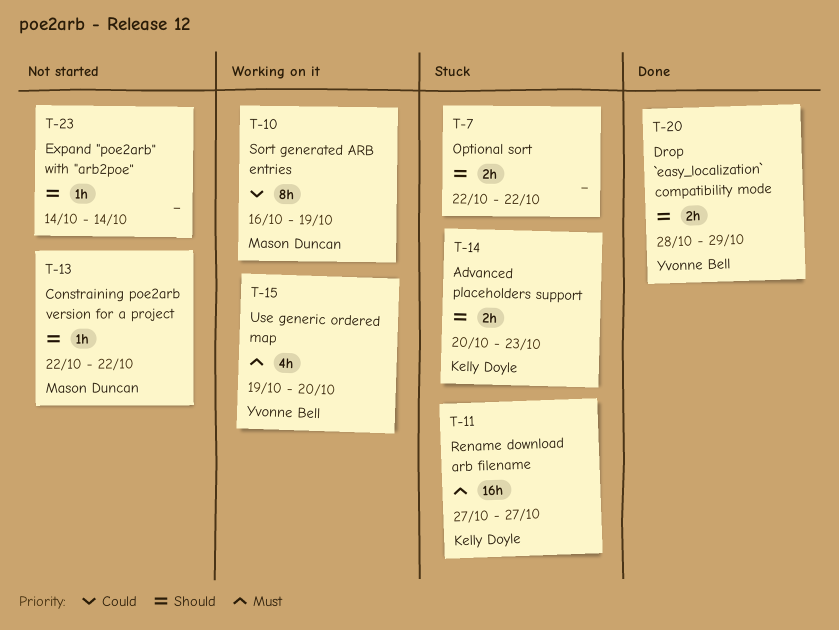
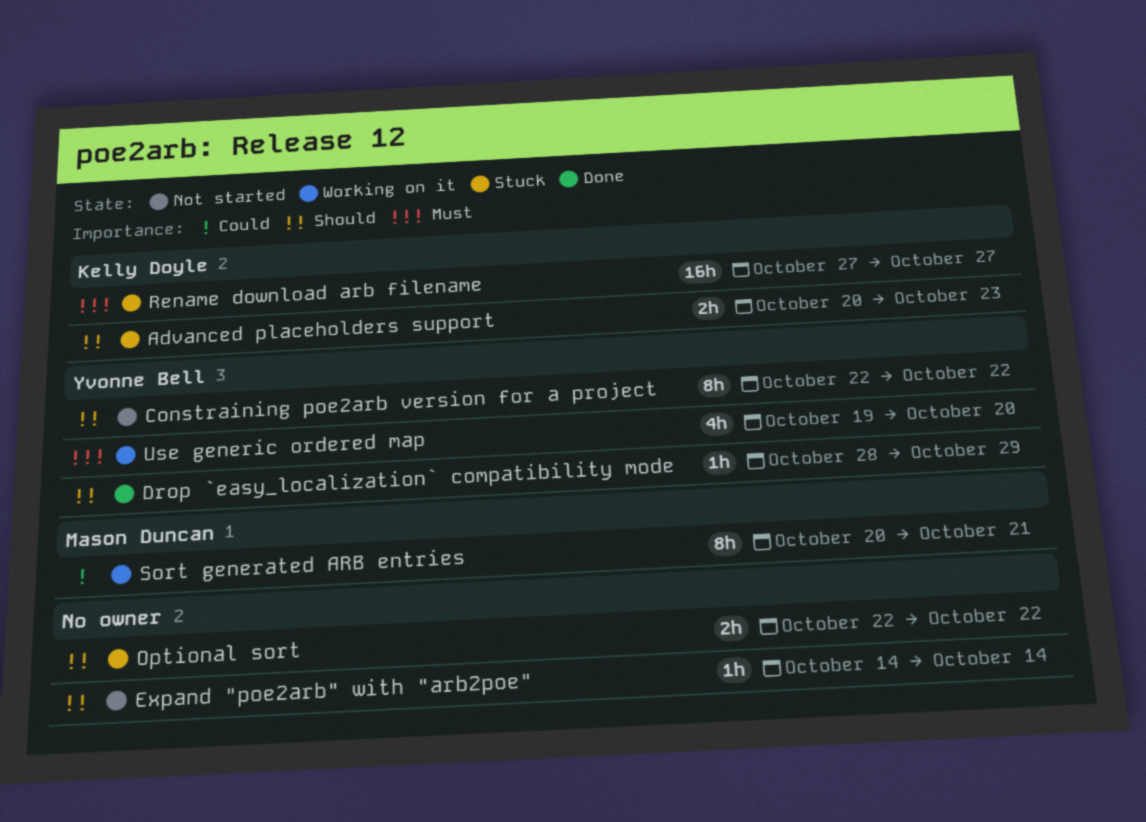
Constraining poe2arb version for a project, owner: Mason Duncan -> Yvonne Bell
Constraining poe2arb version for a project, estimate: 1h -> 8h
Drop `easy_localization` compatibility mode, estimate: 2h -> 1h
Sort generated ARB entries, start: Oct 16 -> Oct 20
Sort generated ARB entries, due: Oct 19 -> Oct 21

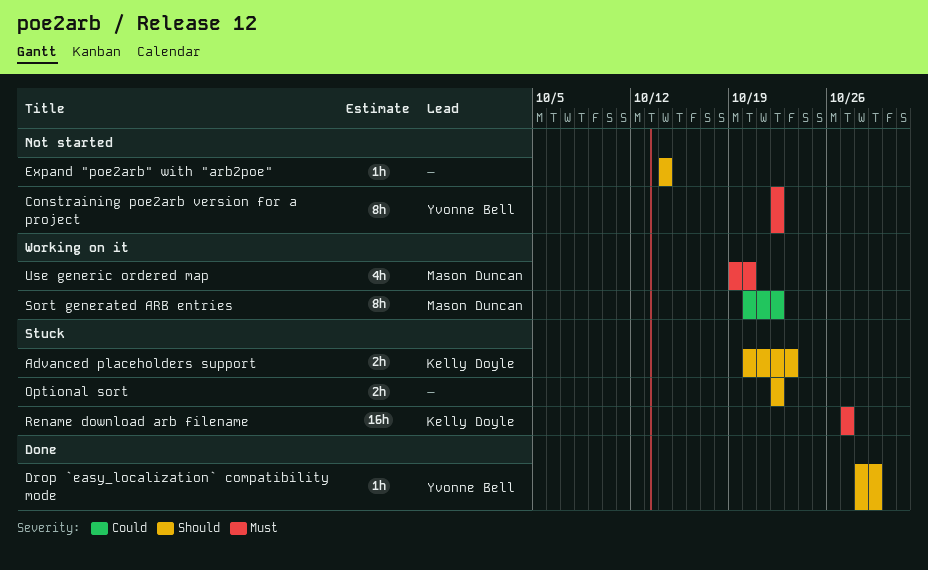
Constraining poe2arb version for a project, priority: Should -> Must
Sort generated ARB entries, due: Oct 21 -> Oct 22
Use generic ordered map, owner: Yvonne Bell -> Mason Duncan

